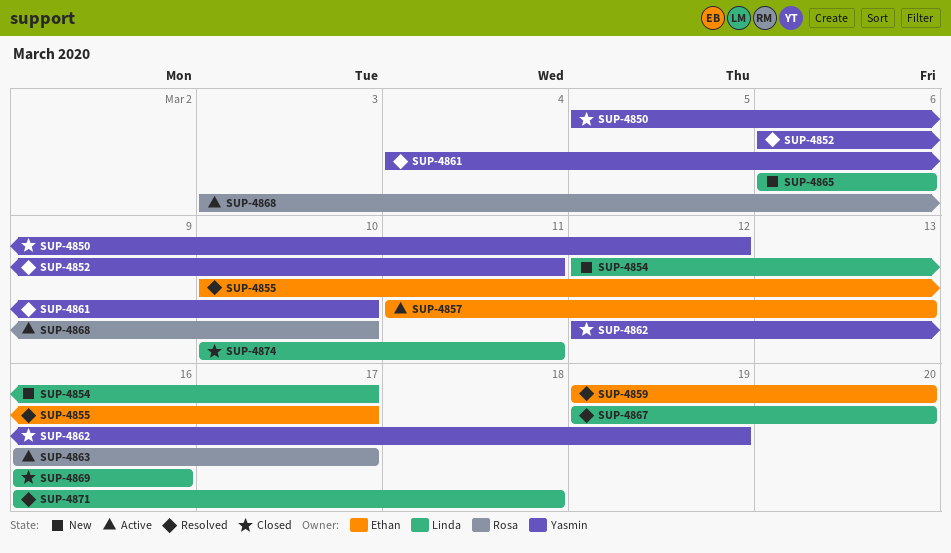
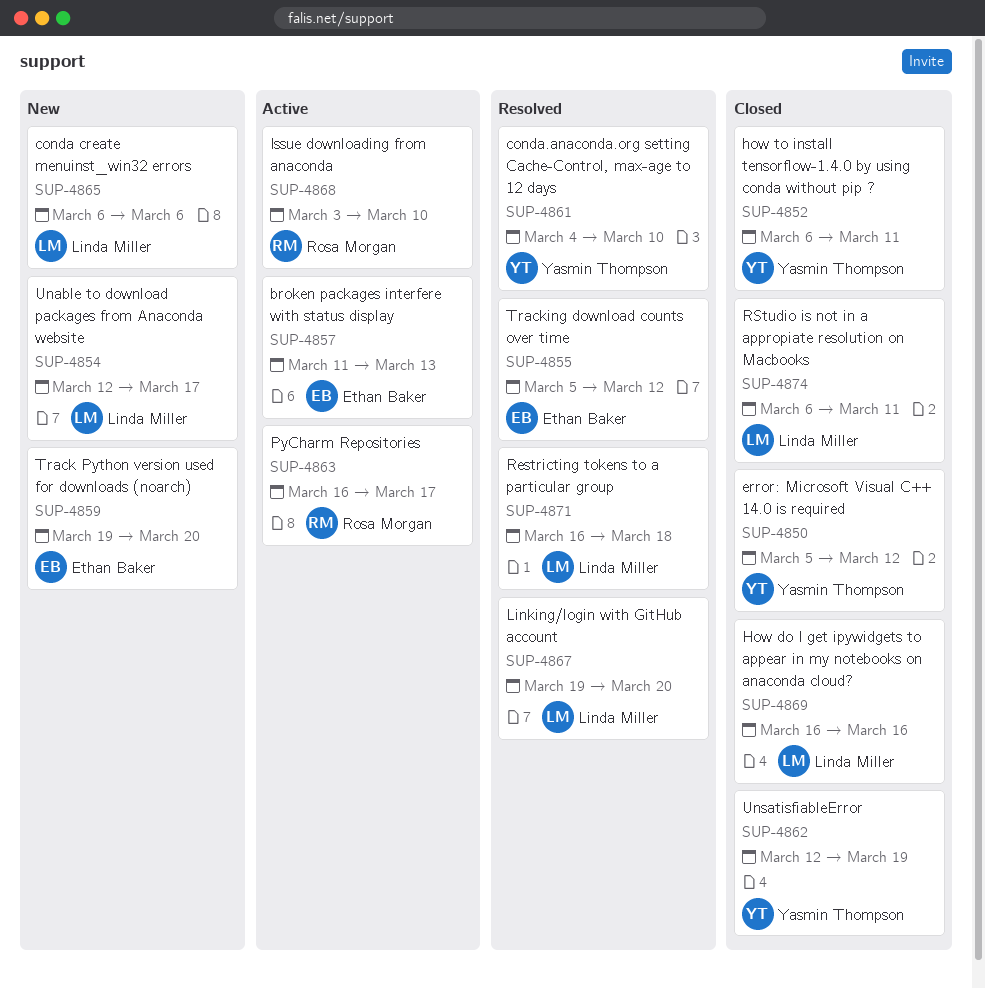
SUP-4852, status: Resolved -> Closed
SUP-4855, start: Mar 10 -> Mar 5
SUP-4855, due: Mar 17 -> Mar 12
SUP-4859, status: Resolved -> New
SUP-4874, start: Mar 10 -> Mar 6

